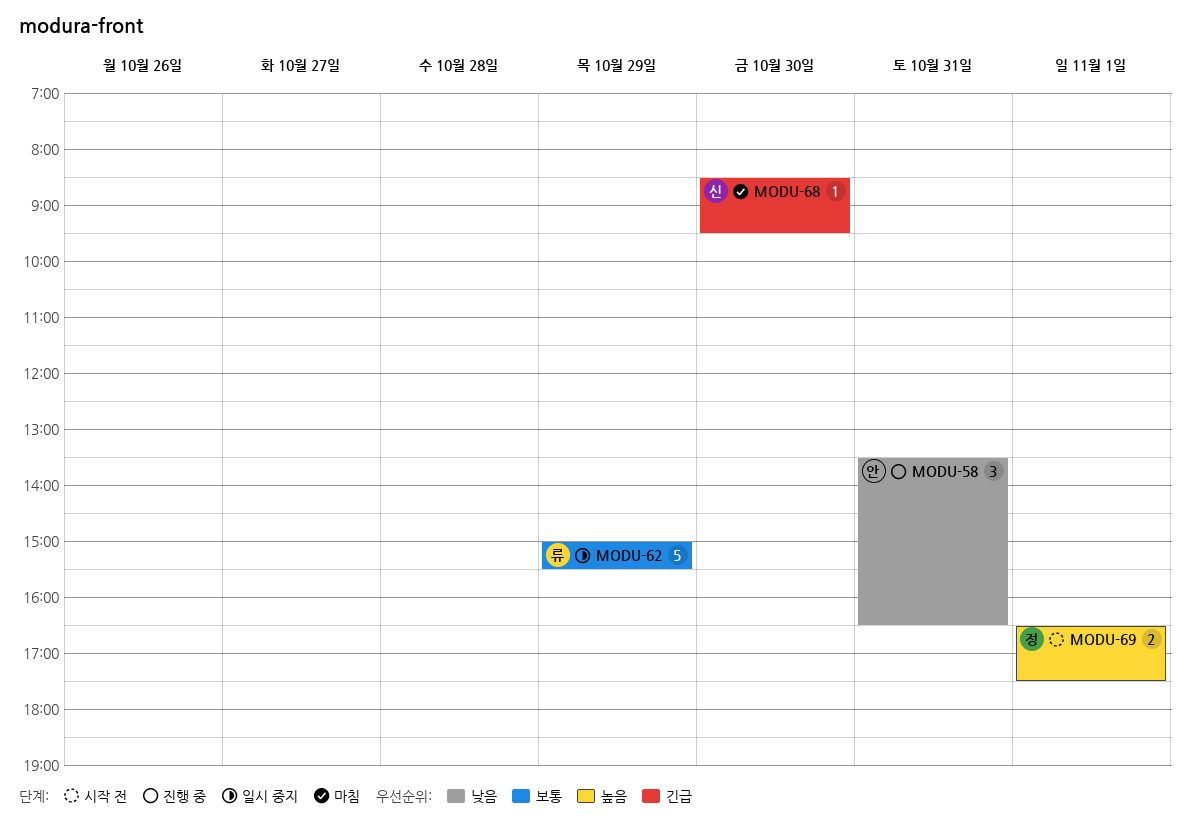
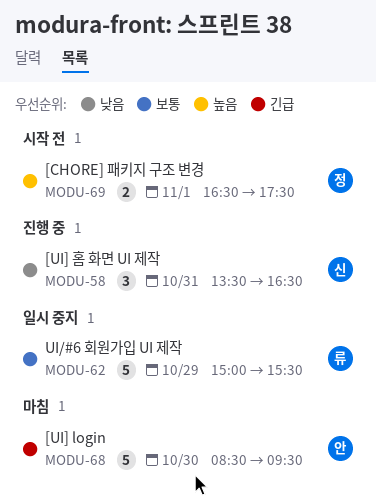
MODU-58, owner: 안 -> 신
MODU-68, owner: 신 -> 안
MODU-68, estimate: 1 -> 5

